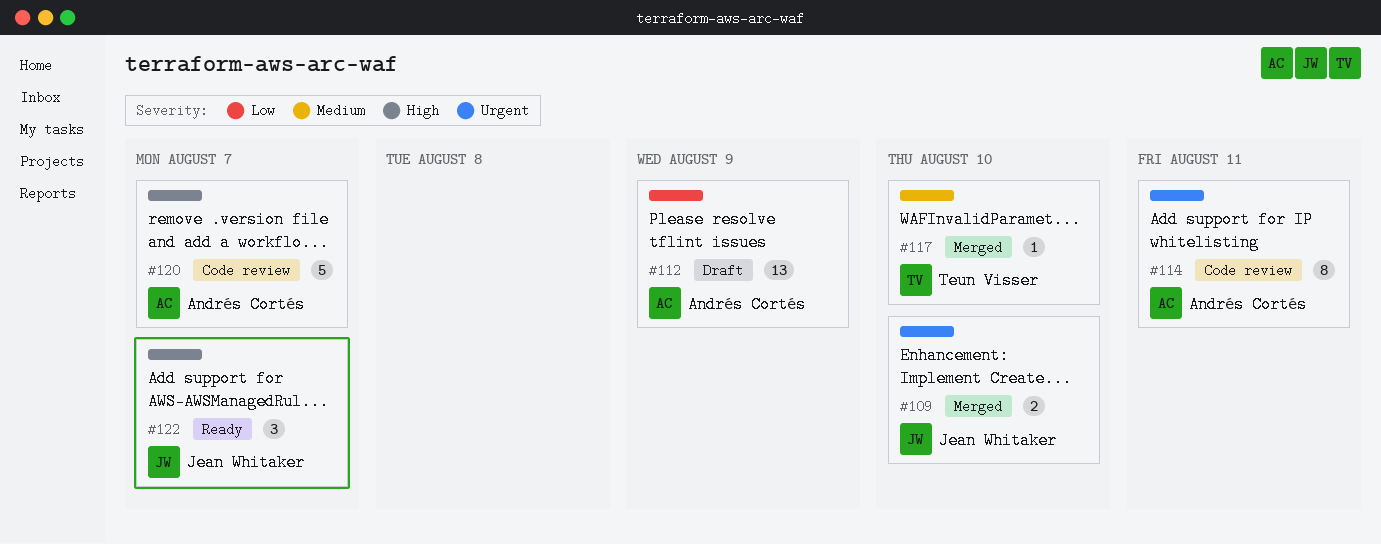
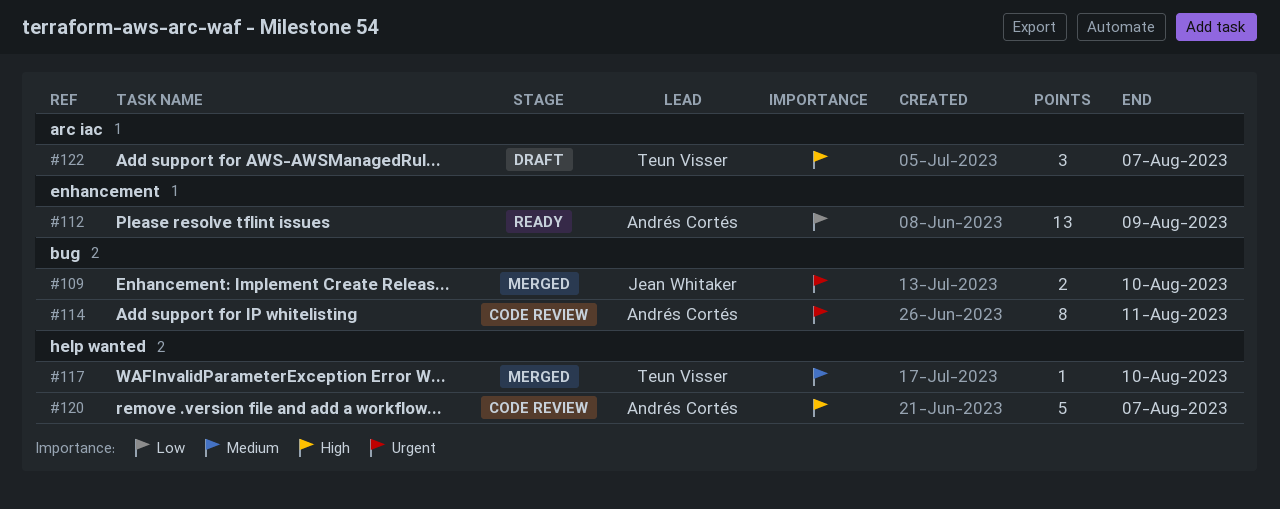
#112, status: Draft -> Ready
#122, status: Ready -> Draft
#122, owner: Jean Whitaker -> Teun Visser

